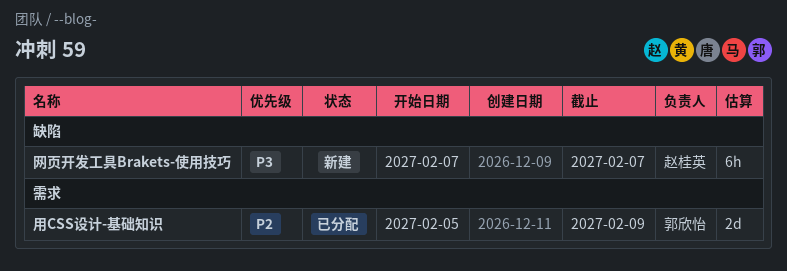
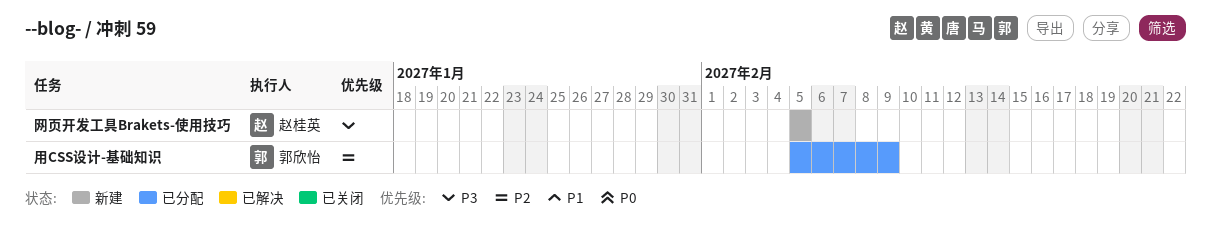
网页开发工具Brakets-使用技巧, start: Feb 7 -> Feb 5
网页开发工具Brakets-使用技巧, due: Feb 7 -> Feb 5

